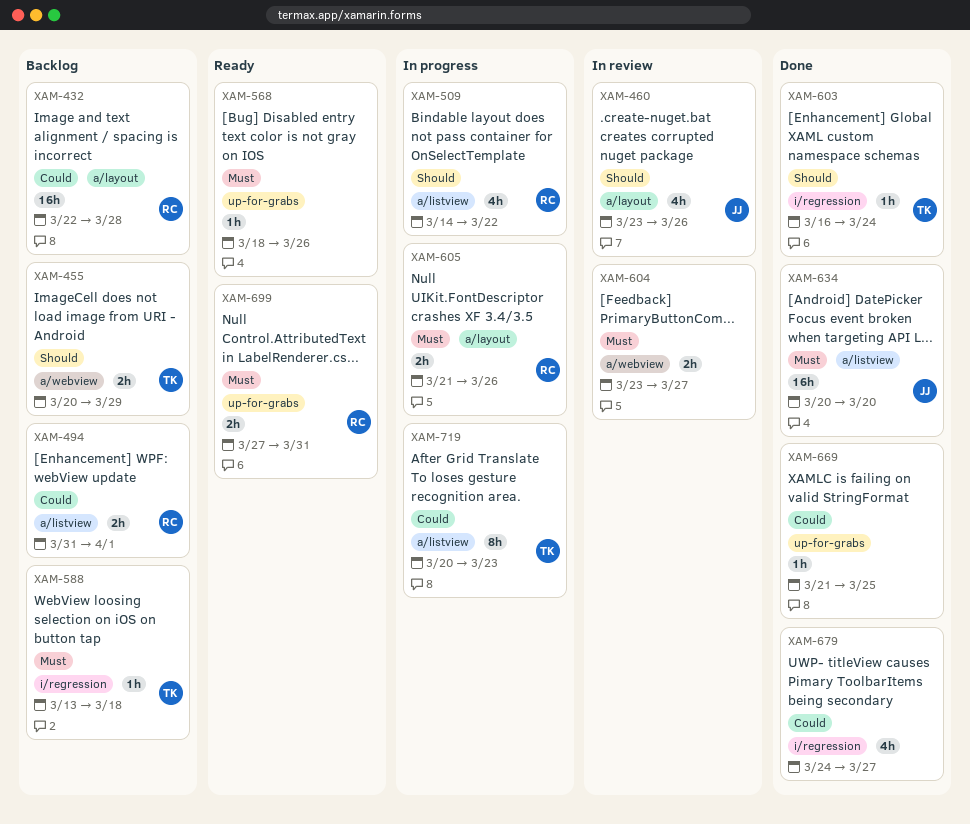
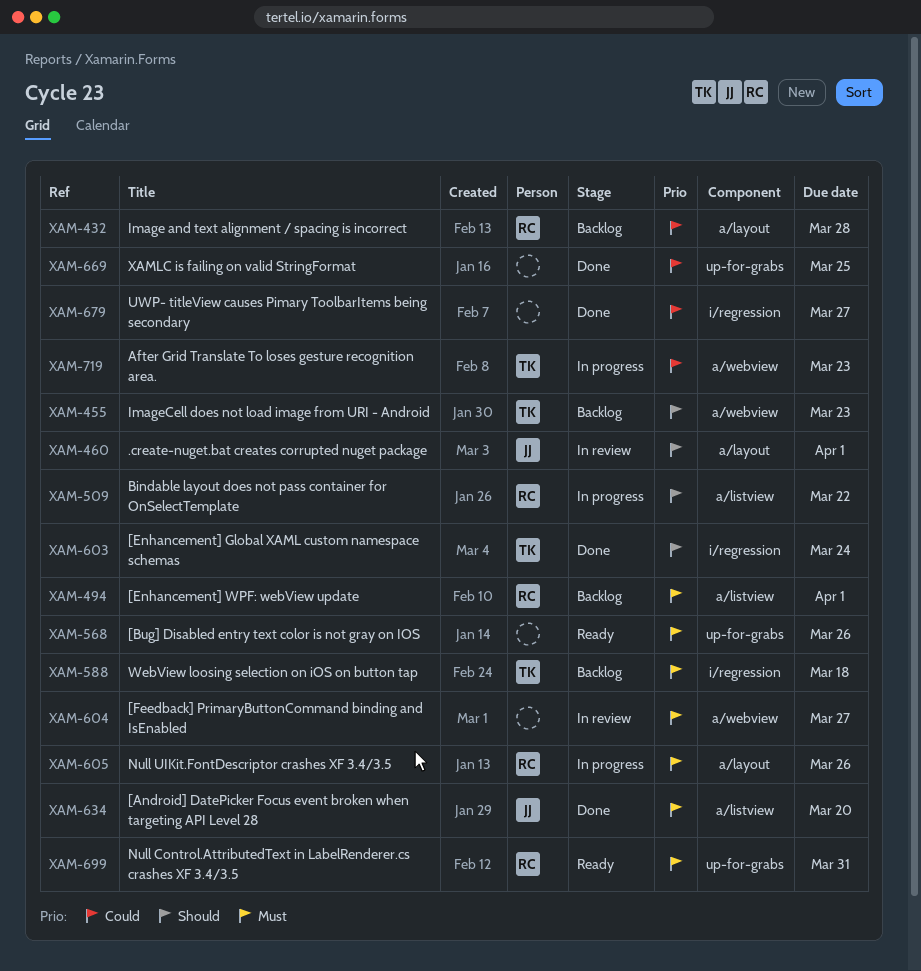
XAM-455, due: Mar 29 -> Mar 23
XAM-460, due: Mar 26 -> Apr 1
XAM-494, priority: Could -> Must
XAM-719, label: a/listview -> a/webview

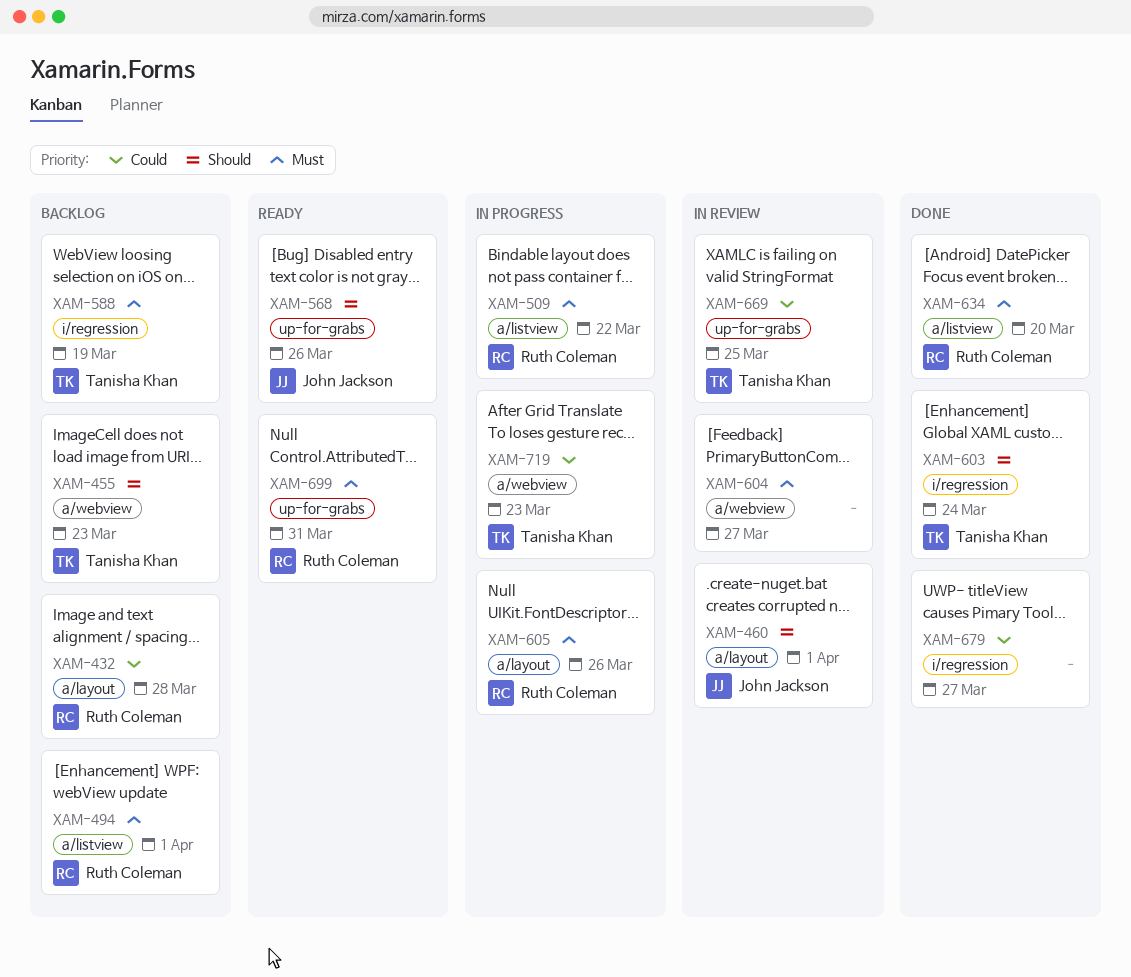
XAM-509, priority: Should -> Must
XAM-568, owner: none -> John Jackson
XAM-568, priority: Must -> Should
XAM-588, due: Mar 18 -> Mar 19
XAM-634, owner: John Jackson -> Ruth Coleman
XAM-669, status: Done -> In review
XAM-669, owner: none -> Tanisha Khan

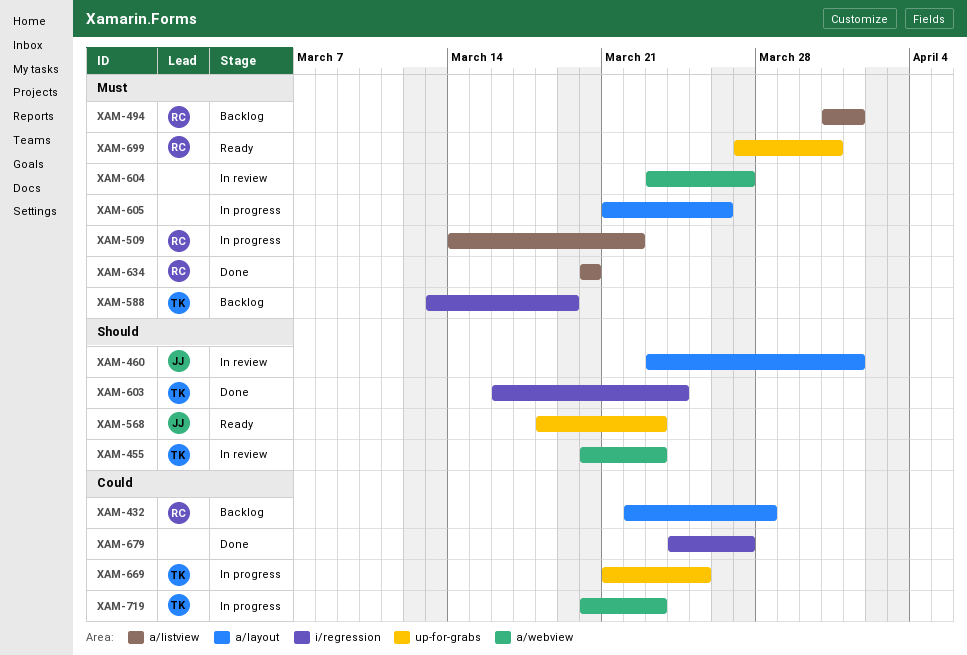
XAM-455, status: Backlog -> In review
XAM-568, due: Mar 26 -> Mar 23
XAM-605, owner: Ruth Coleman -> none
XAM-669, status: In review -> In progress

